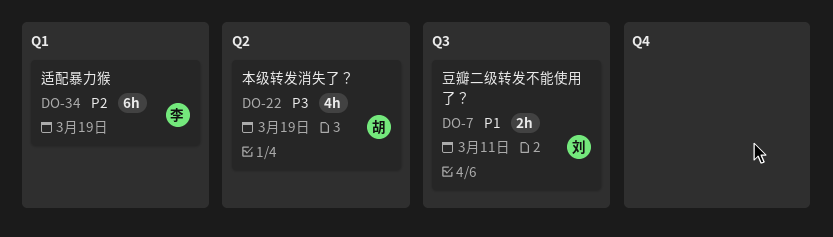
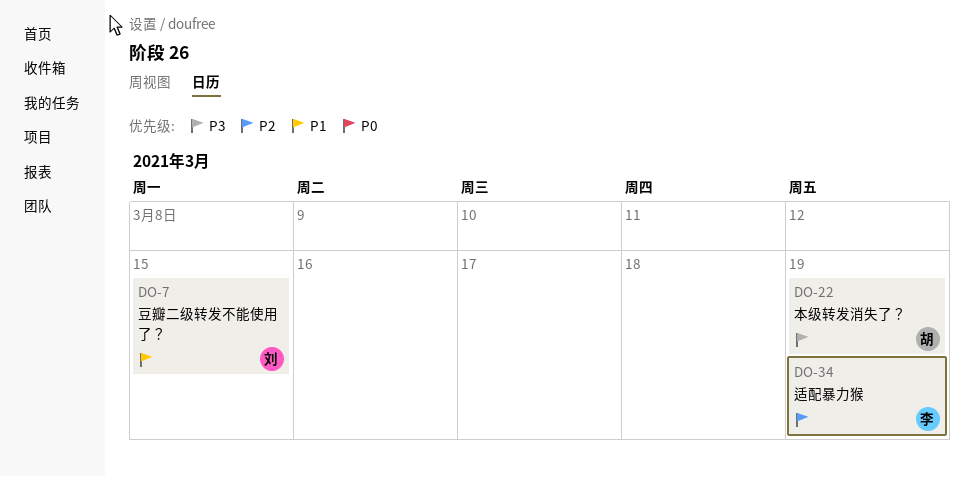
DO-7, due: Mar 11 -> Mar 15

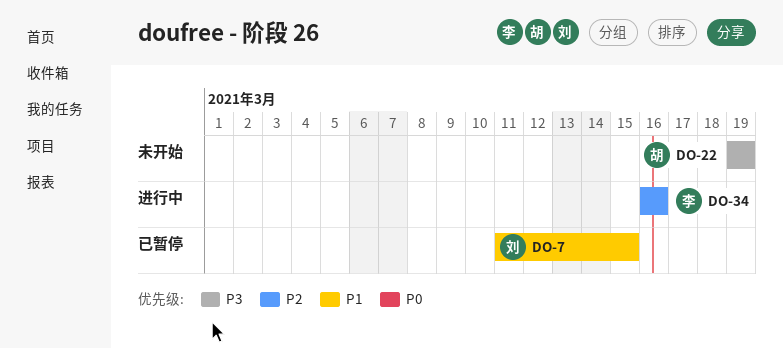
DO-34, due: Mar 19 -> Mar 16

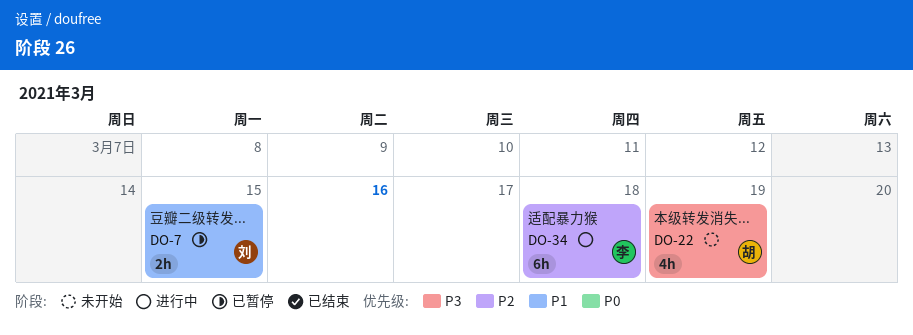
DO-34, due: Mar 16 -> Mar 18

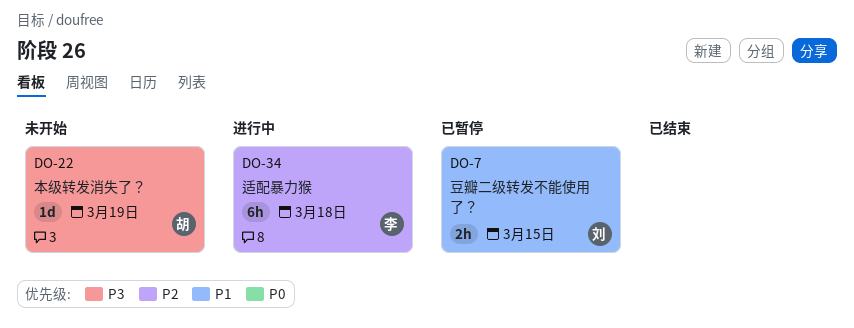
DO-22, estimate: 4h -> 1d

